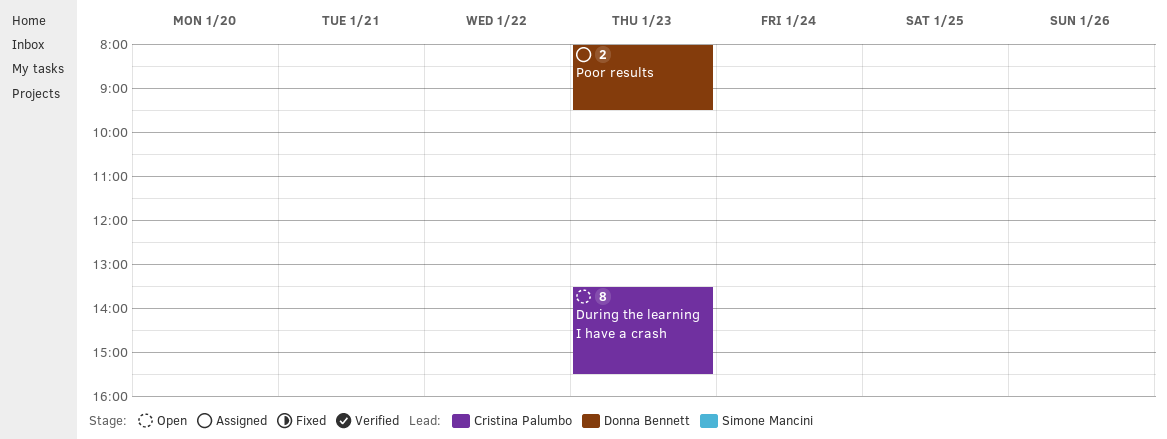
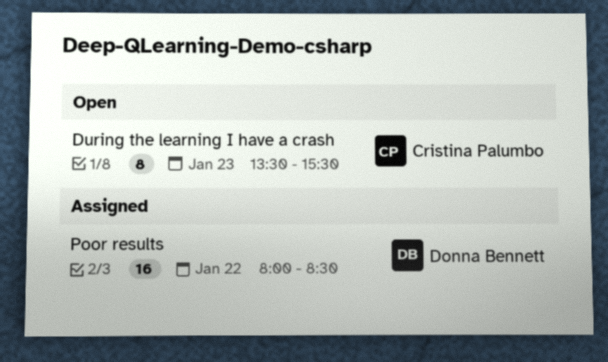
Poor results, estimate: 2 -> 16
Poor results, day: Jan 23 -> Jan 22
Poor results, ends: 09:30 -> 08:30

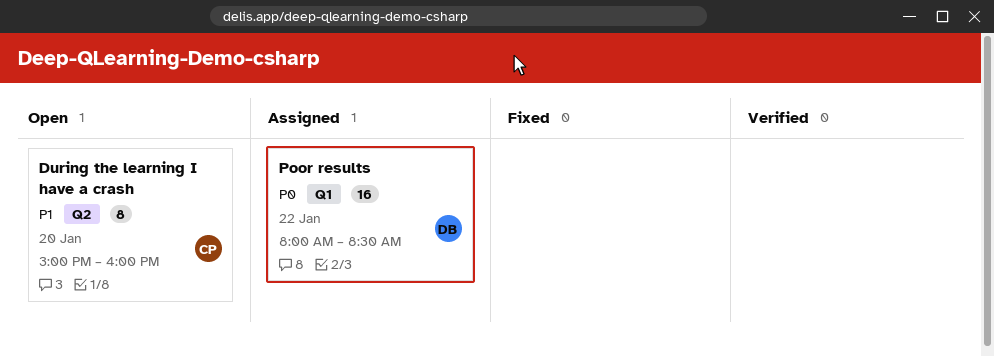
During the learning I have a crash, day: Jan 23 -> Jan 20
During the learning I have a crash, begins: 13:30 -> 15:00
During the learning I have a crash, ends: 15:30 -> 16:00

